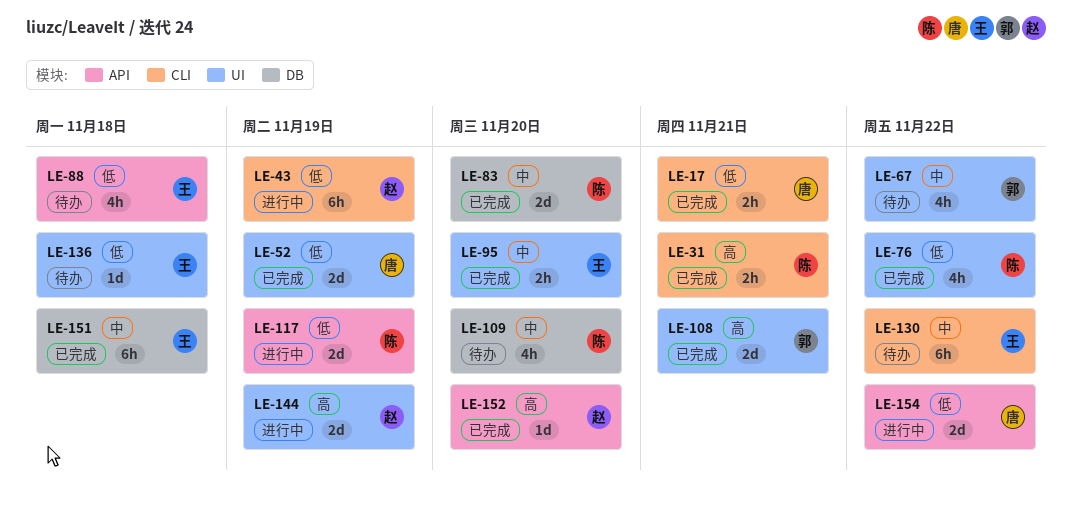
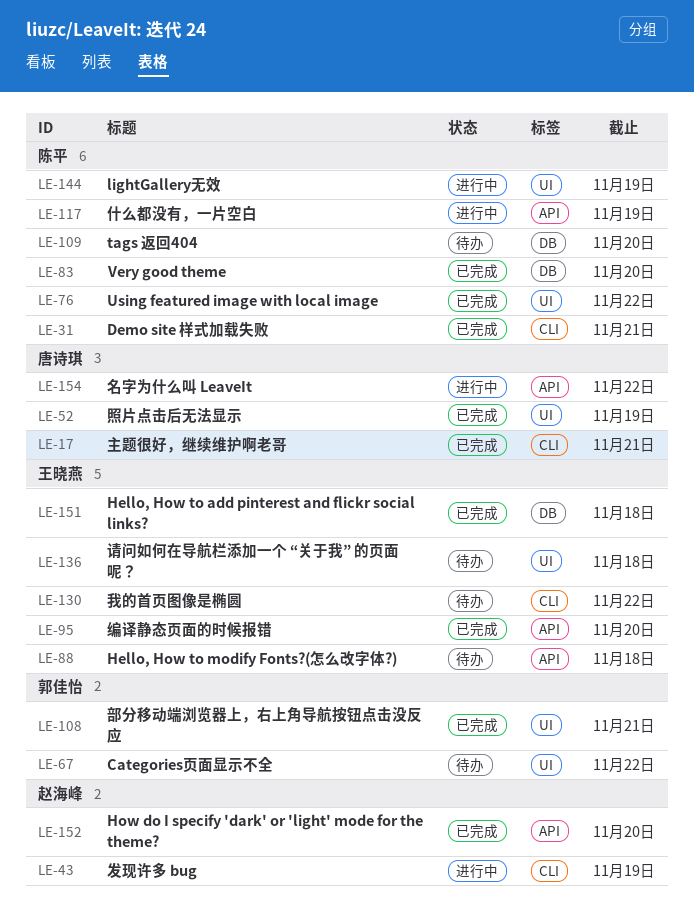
LE-95, label: UI -> API
LE-144, owner: 赵海峰 -> 陈平

